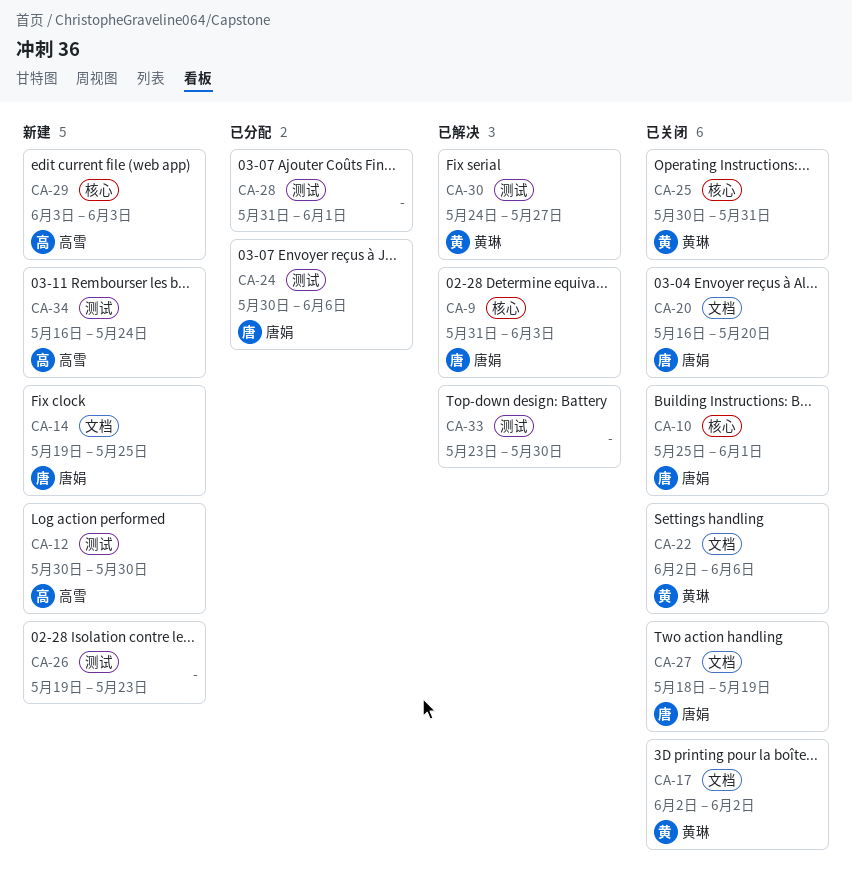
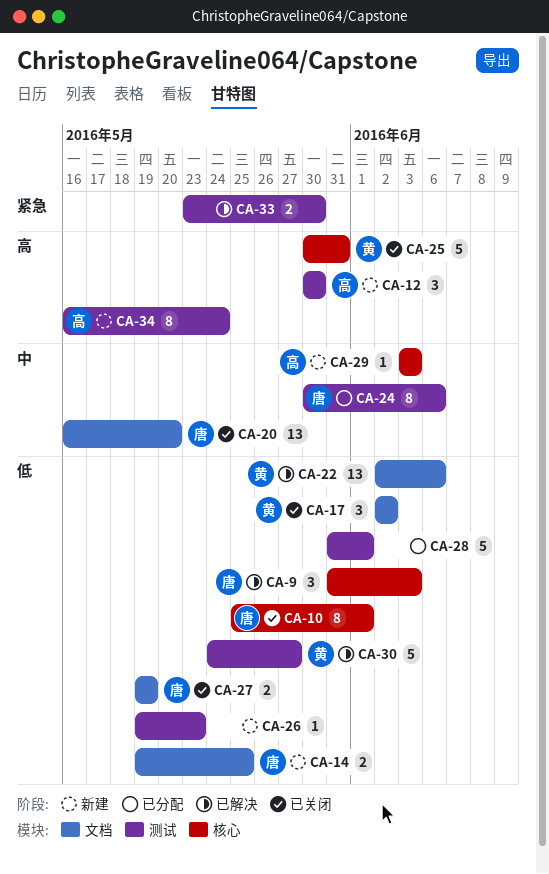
CA-22, status: 已关闭 -> 已解决
CA-27, start: May 18 -> May 19

